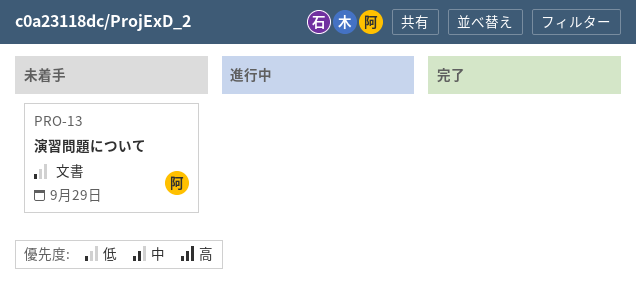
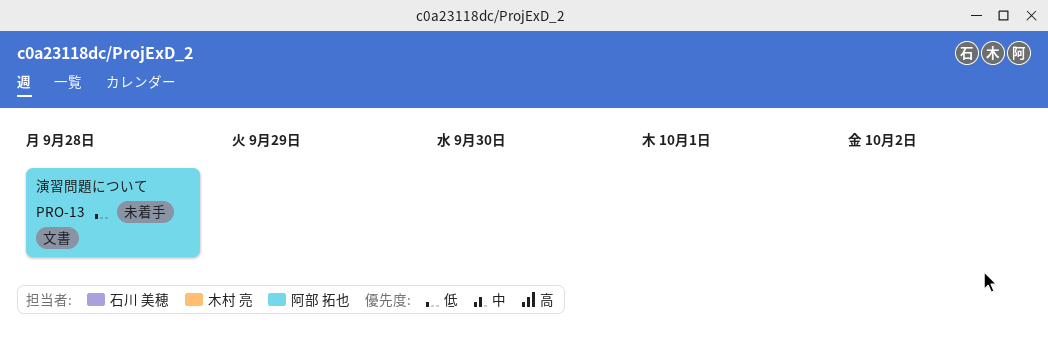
PRO-13, due: Sep 29 -> Sep 28

